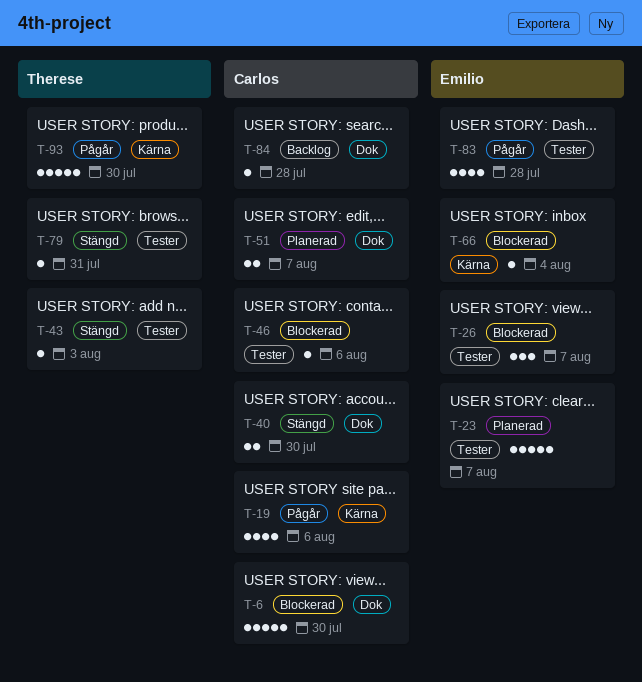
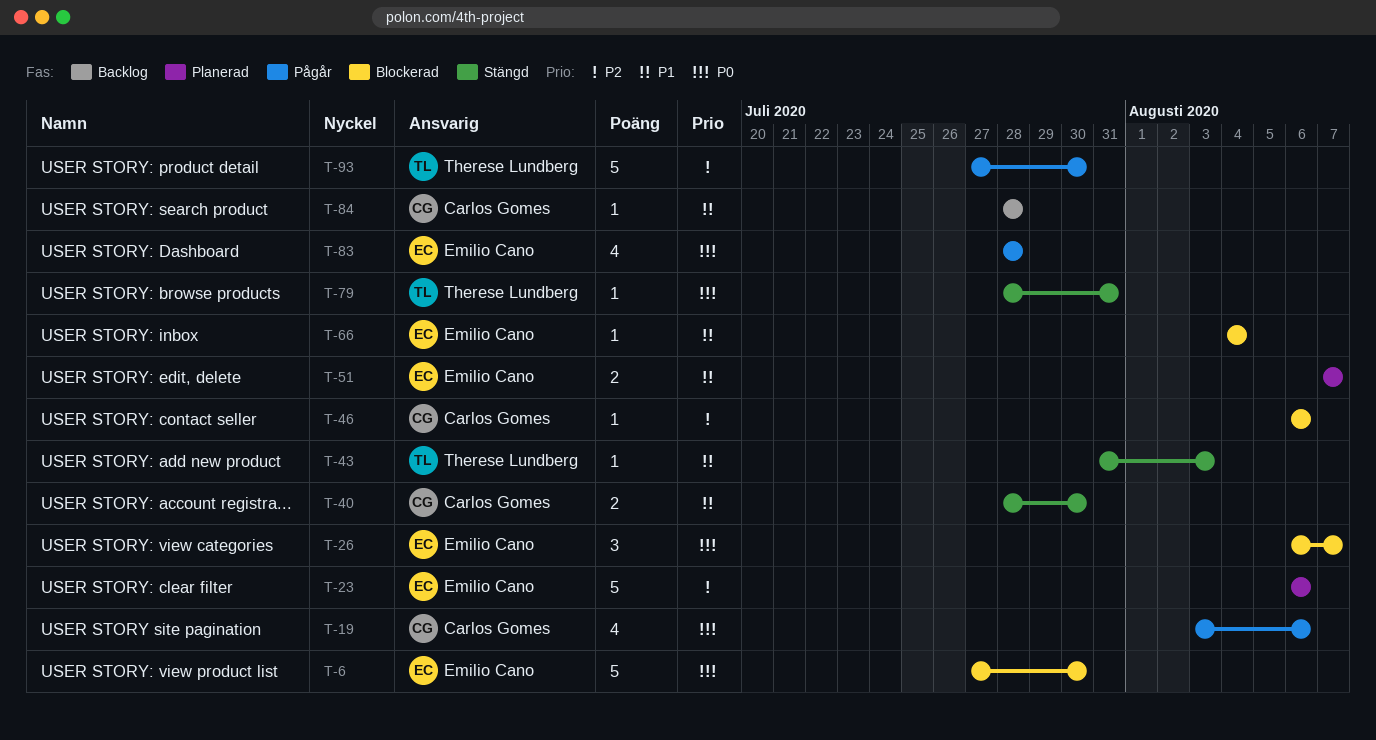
T-6, owner: Carlos Gomes -> Emilio Cano
T-23, due: Aug 7 -> Aug 6
T-51, owner: Carlos Gomes -> Emilio Cano

